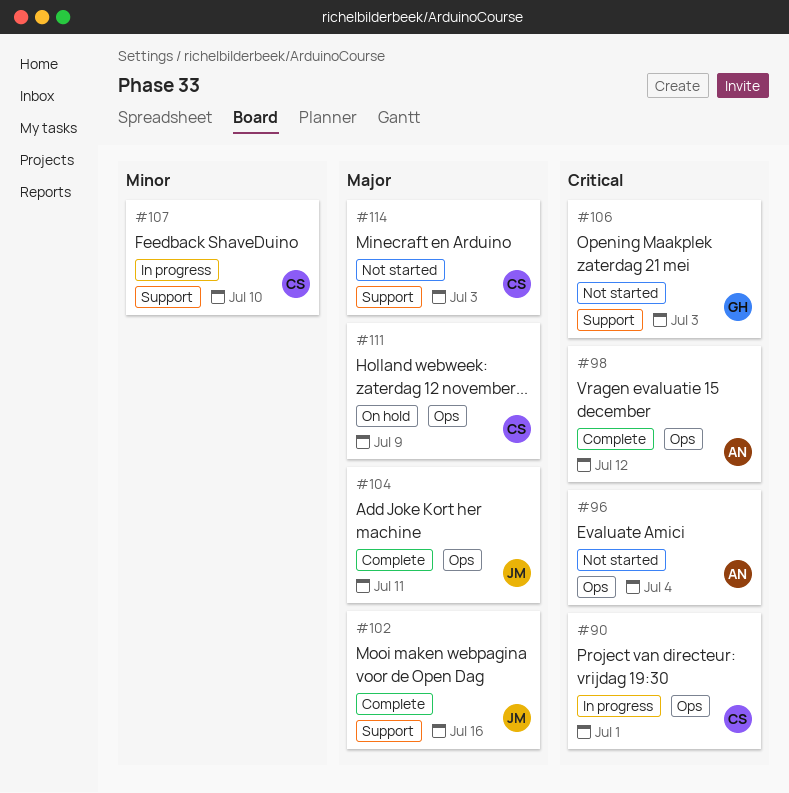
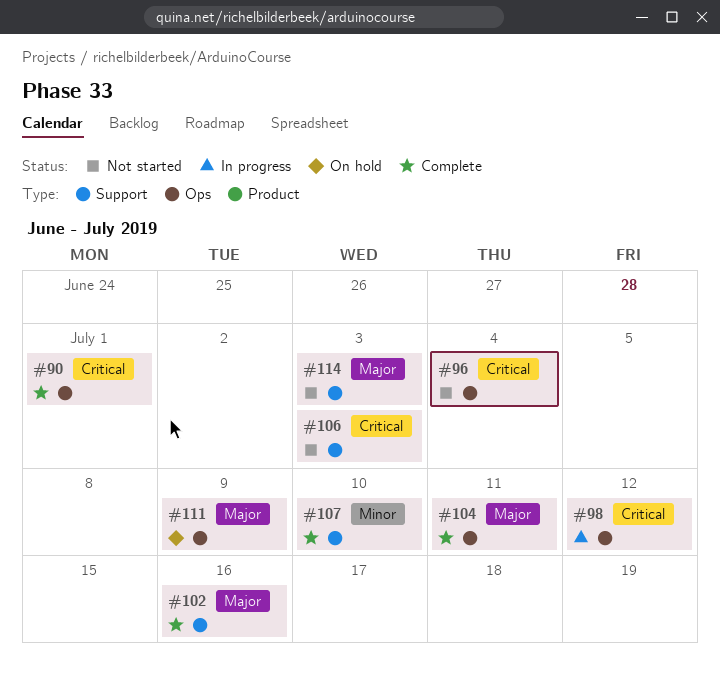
#90, status: In progress -> Complete
#98, status: Complete -> In progress
#107, status: In progress -> Complete

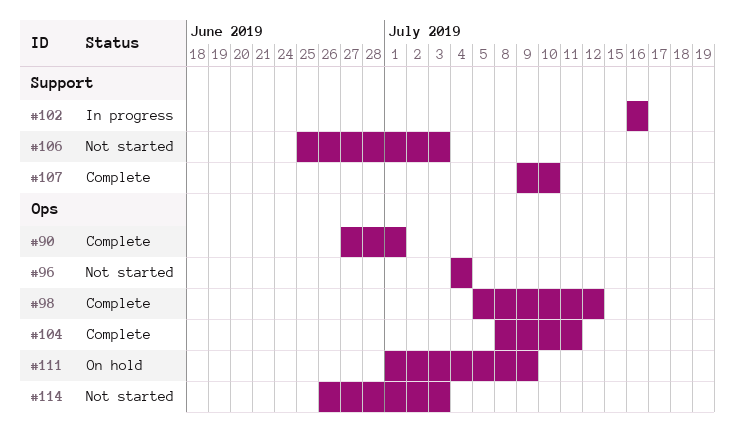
#98, status: In progress -> Complete
#102, status: Complete -> In progress
#114, label: Support -> Ops

